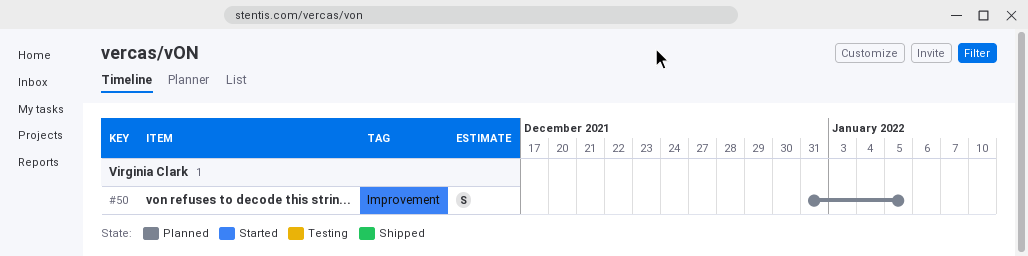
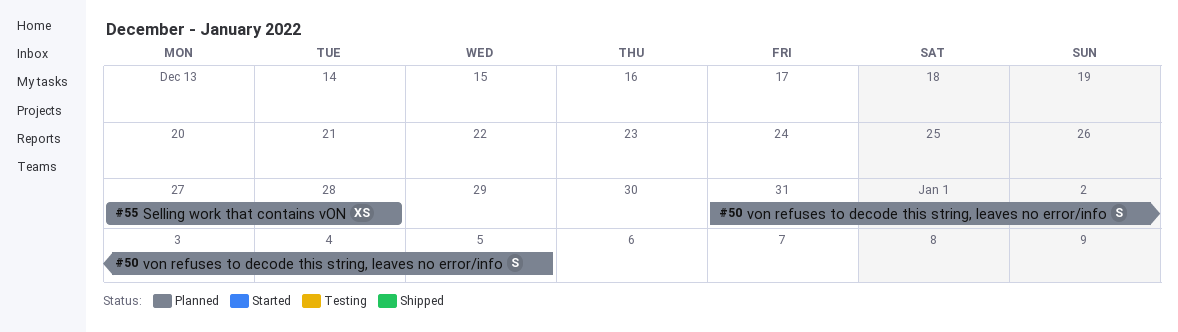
#55: none -> present

